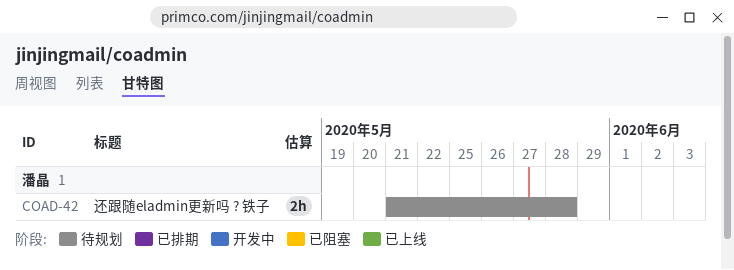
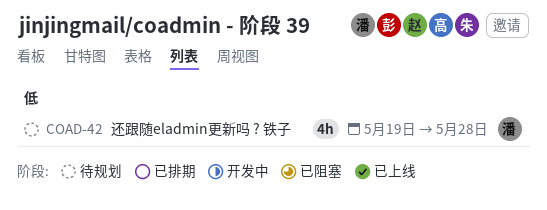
COAD-42, estimate: 2h -> 4h
COAD-42, start: May 21 -> May 19

